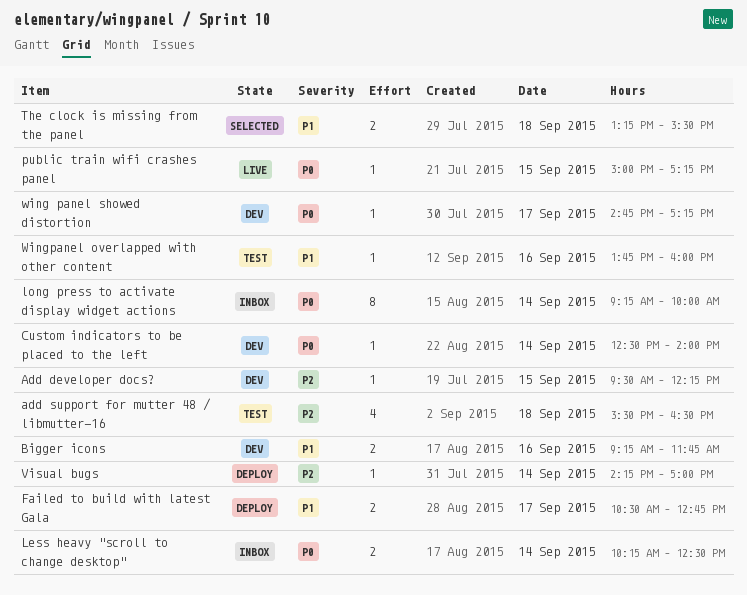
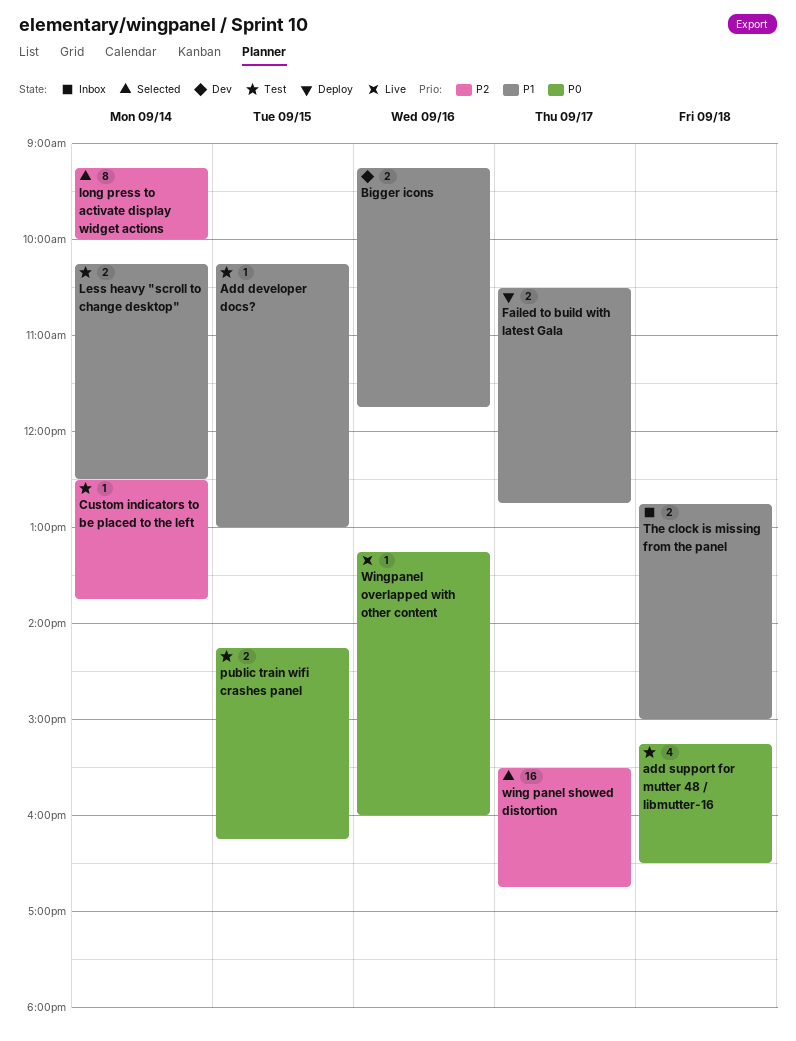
Add developer docs?, status: Dev -> Test
Add developer docs?, priority: P2 -> P1
Add developer docs?, begins: 09:30 -> 10:15
Add developer docs?, ends: 12:15 -> 13:00
add support for mutter 48 / libmutter-16, priority: P2 -> P0
add support for mutter 48 / libmutter-16, begins: 15:30 -> 15:15
Custom indicators to be placed to the left, status: Dev -> Test
Custom indicators to be placed to the left, priority: P0 -> P2
Custom indicators to be placed to the left, ends: 14:00 -> 13:45
Less heavy "scroll to change desktop", status: Inbox -> Test
Less heavy "scroll to change desktop", priority: P0 -> P1
long press to activate display widget actions, status: Inbox -> Selected
long press to activate display widget actions, priority: P0 -> P2
public train wifi crashes panel, status: Live -> Test
public train wifi crashes panel, estimate: 1 -> 2
public train wifi crashes panel, begins: 15:00 -> 14:15
public train wifi crashes panel, ends: 17:15 -> 16:15
The clock is missing from the panel, status: Selected -> Inbox
The clock is missing from the panel, begins: 13:15 -> 12:45
The clock is missing from the panel, ends: 15:30 -> 15:00
Visual bugs: present -> none
wing panel showed distortion, status: Dev -> Selected
wing panel showed distortion, priority: P0 -> P2
wing panel showed distortion, estimate: 1 -> 16
wing panel showed distortion, begins: 14:45 -> 15:30
wing panel showed distortion, ends: 17:15 -> 16:45
Wingpanel overlapped with other content, status: Test -> Live
Wingpanel overlapped with other content, priority: P1 -> P0
Wingpanel overlapped with other content, begins: 13:45 -> 13:15

